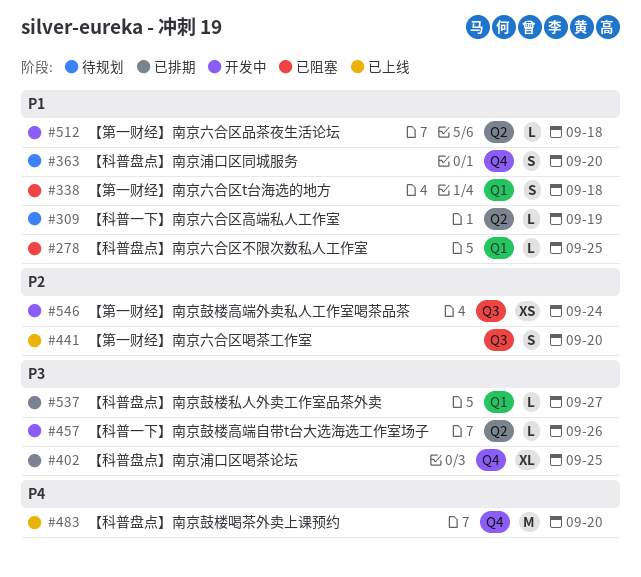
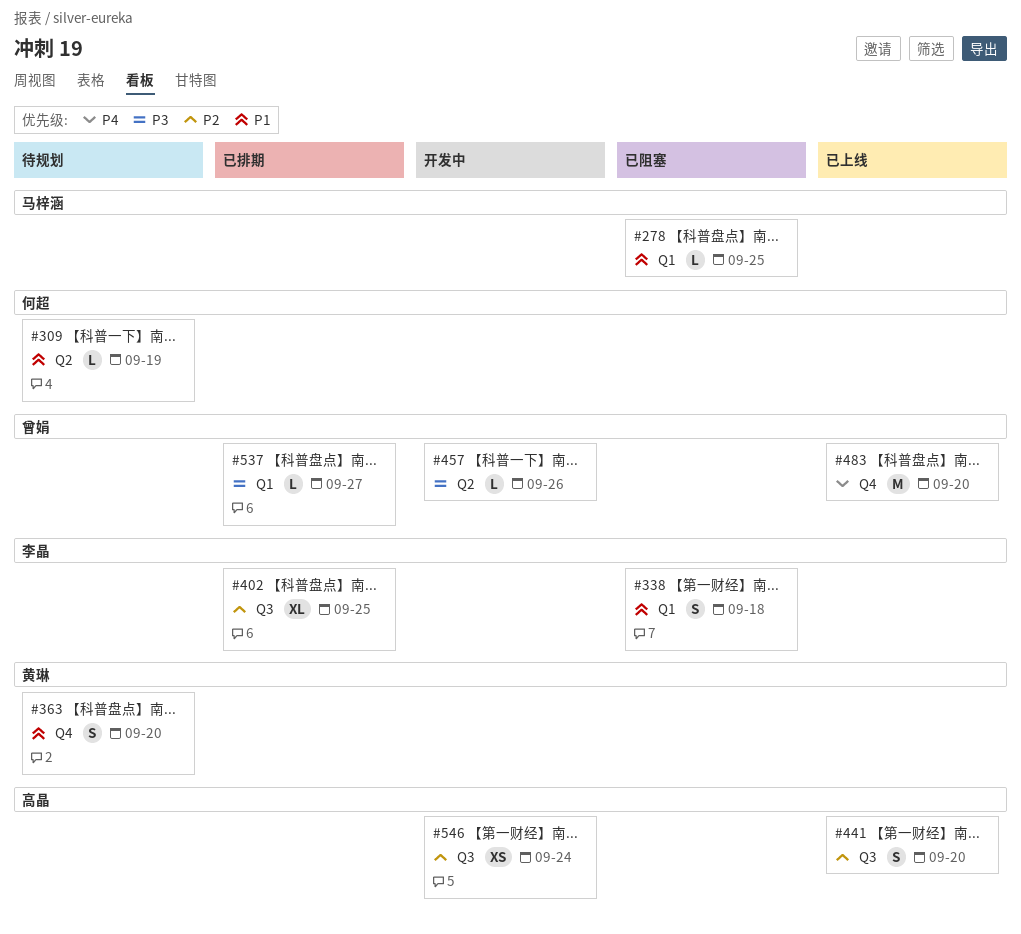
#402, priority: P3 -> P2
#402, label: Q4 -> Q3
#512: present -> none

